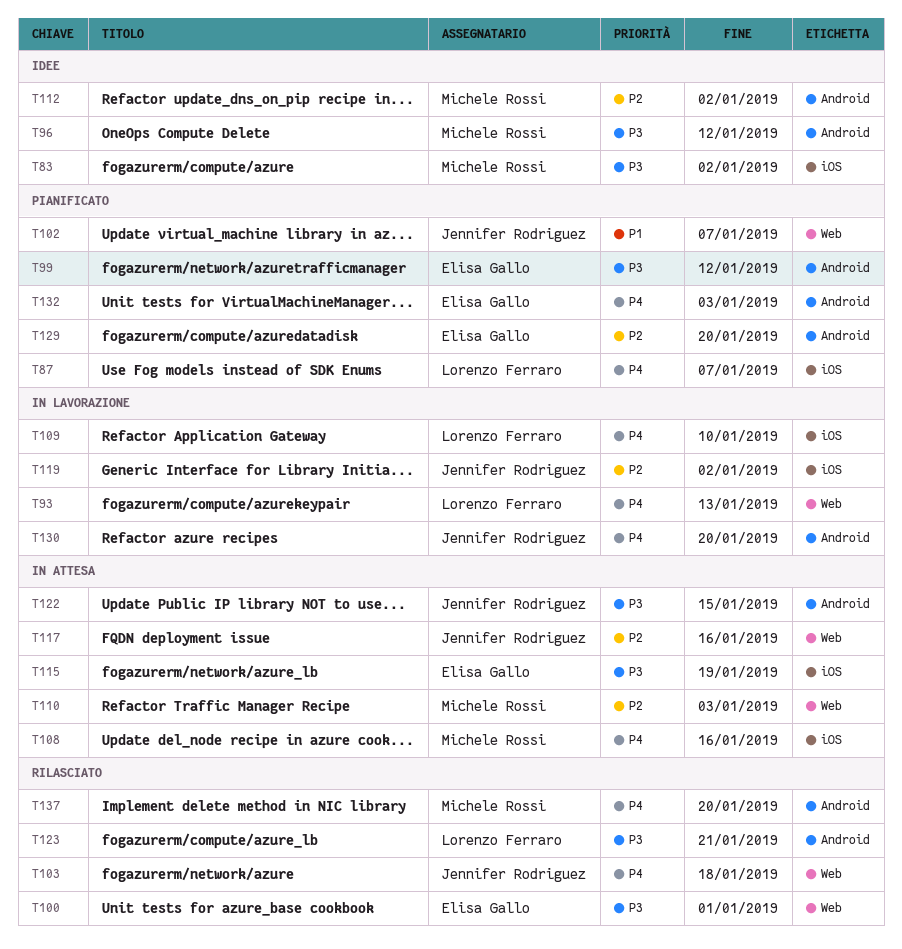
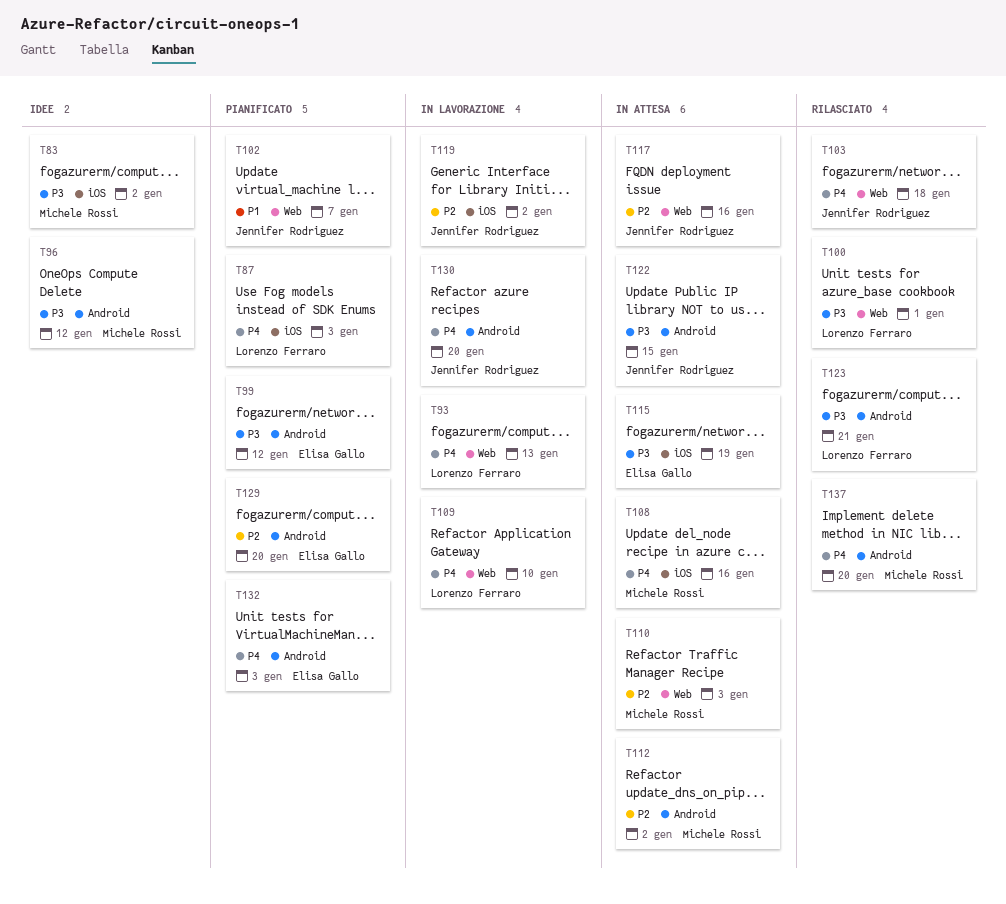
T87, due: Jan 7 -> Jan 3
T100, owner: Elisa Gallo -> Lorenzo Ferraro
T109, label: iOS -> Web
T112, status: Idee -> In attesa

